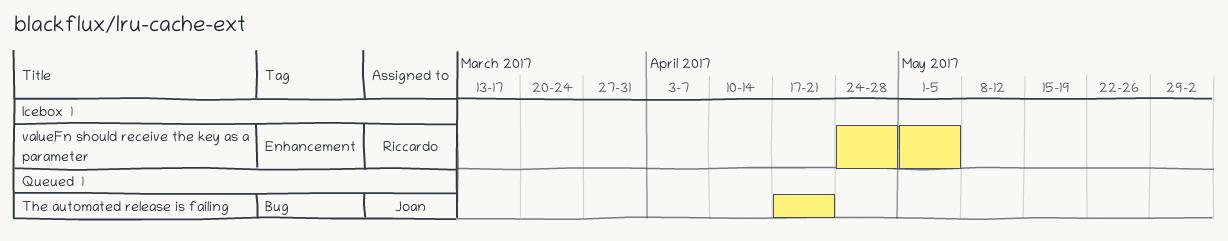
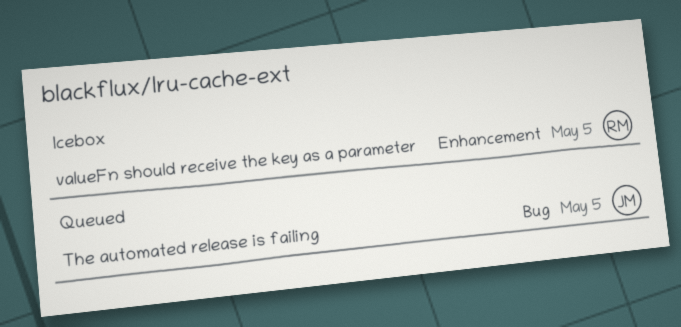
The automated release is failing, due: Apr 21 -> May 5

